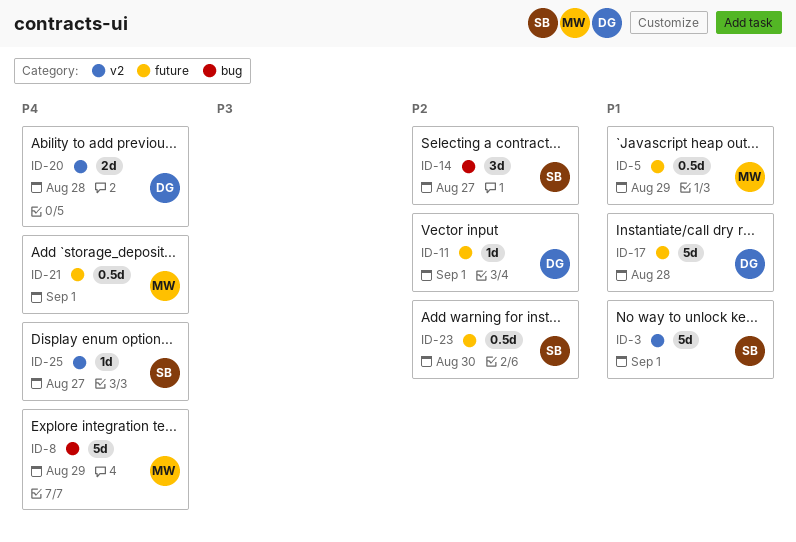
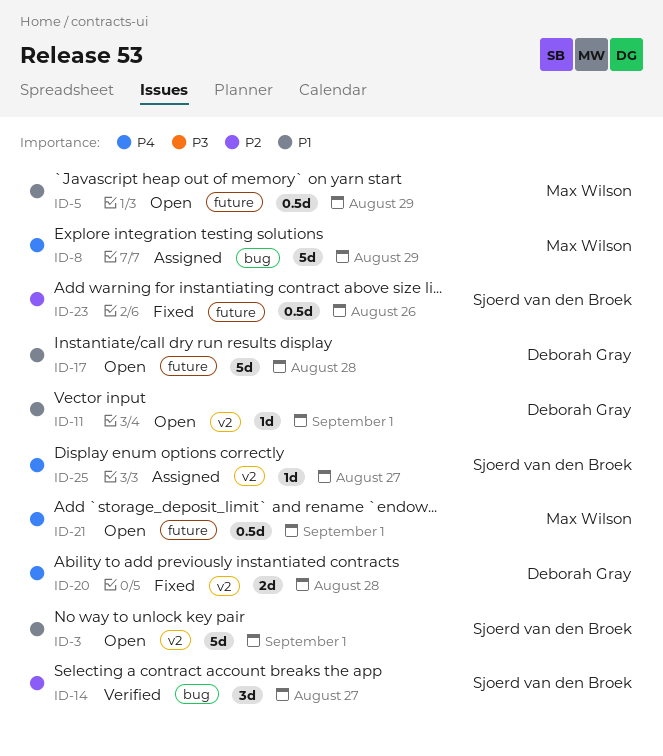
ID-11, priority: P2 -> P1
ID-11, label: future -> v2
ID-23, due: Aug 30 -> Aug 26

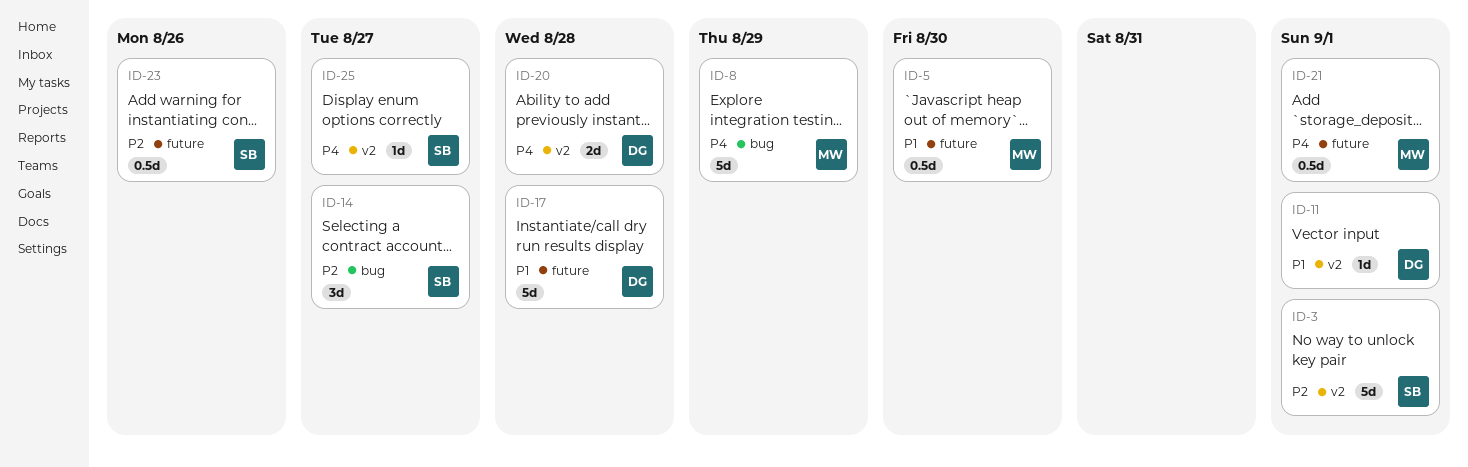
ID-3, priority: P1 -> P2
ID-5, due: Aug 29 -> Aug 30

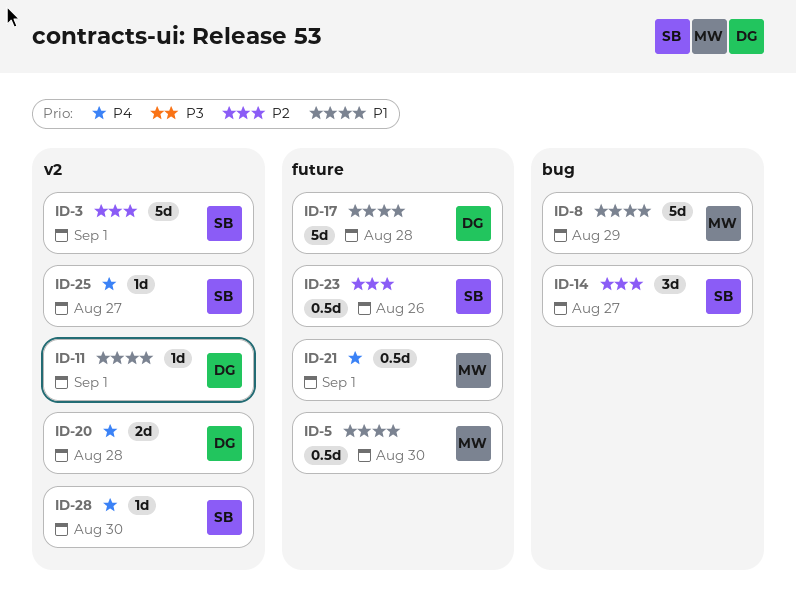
ID-8, priority: P4 -> P1
ID-28: none -> present

